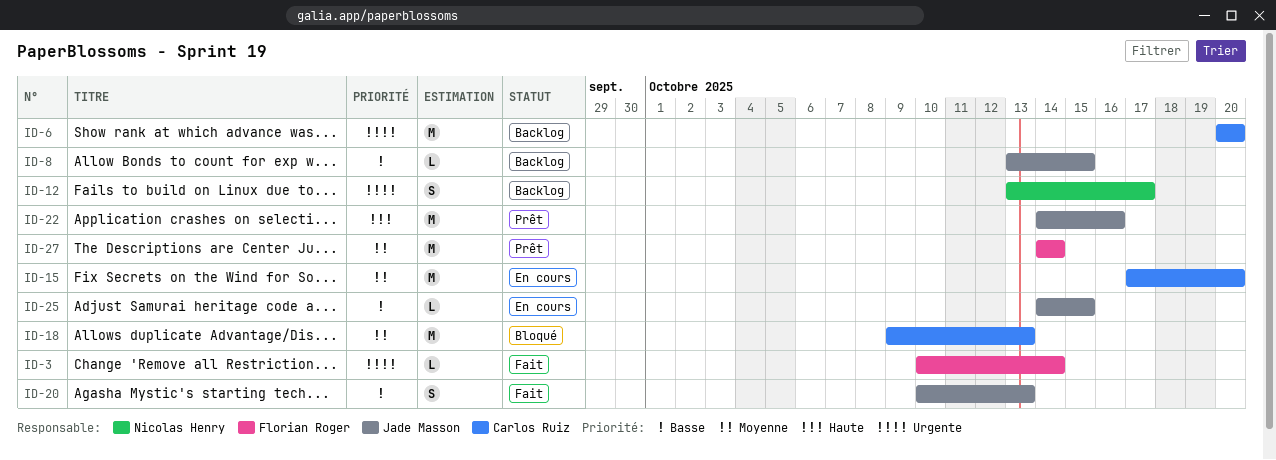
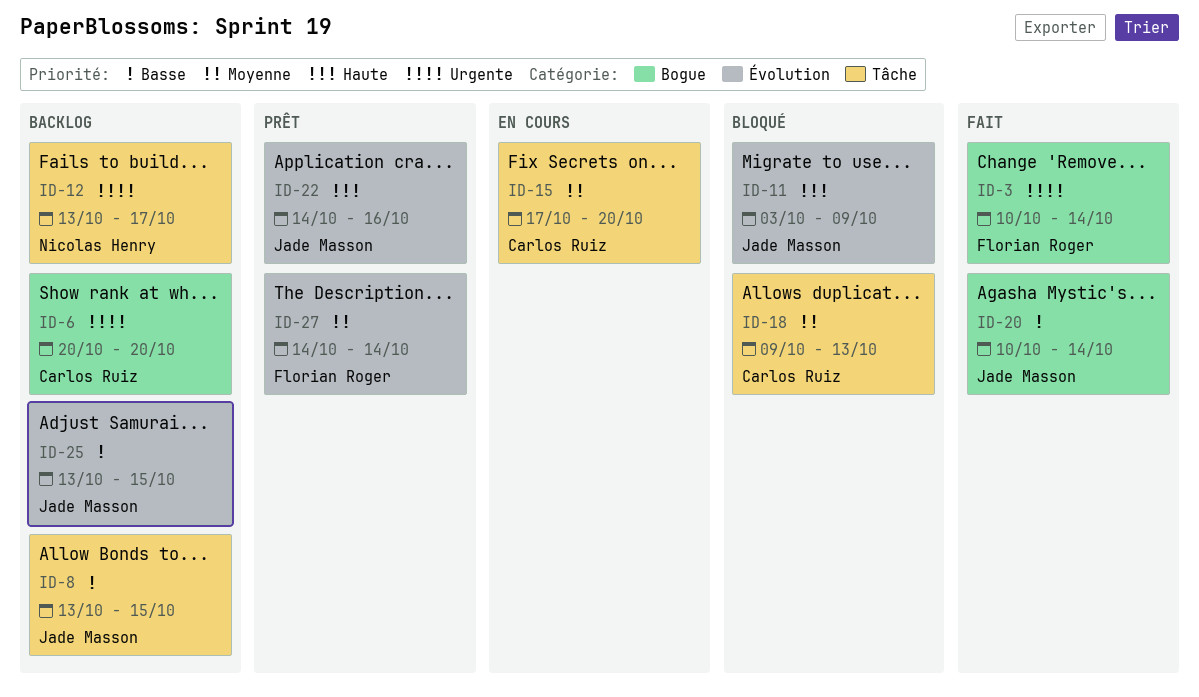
ID-11: none -> present
ID-20, due: Oct 13 -> Oct 14
ID-25, status: En cours -> Backlog
ID-25, start: Oct 14 -> Oct 13

